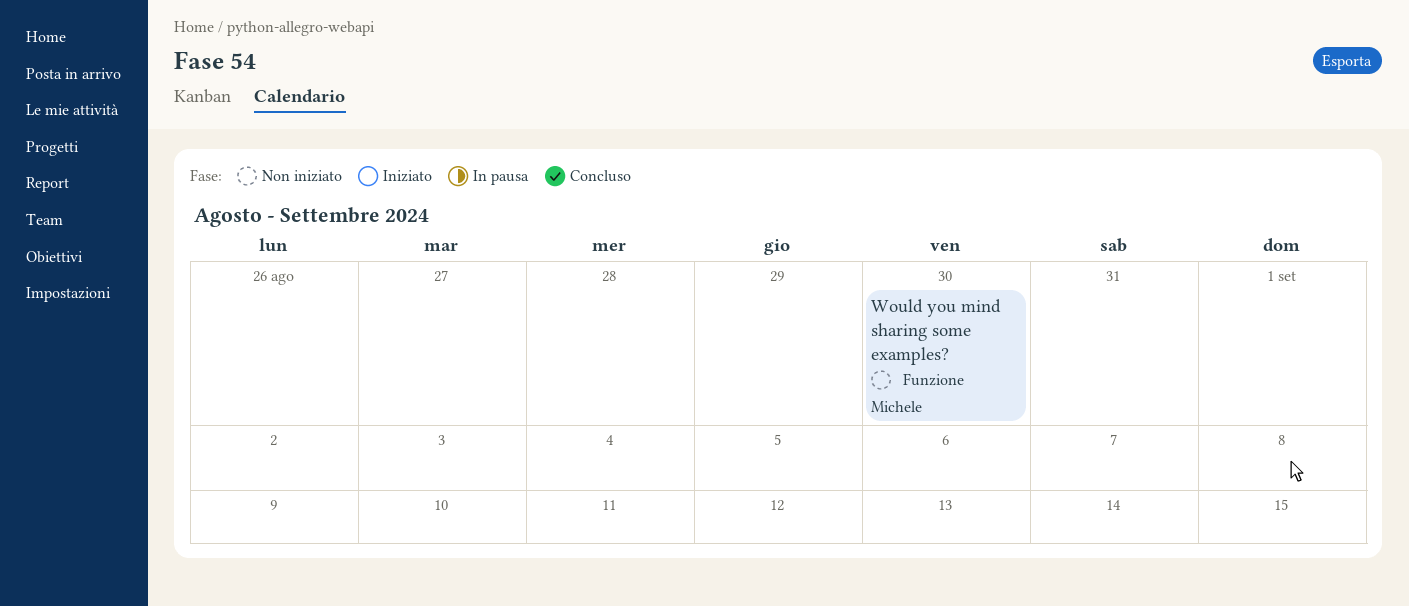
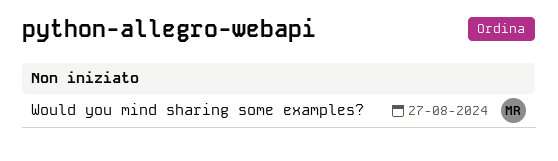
Would you mind sharing some examples?, due: Aug 30 -> Aug 27

